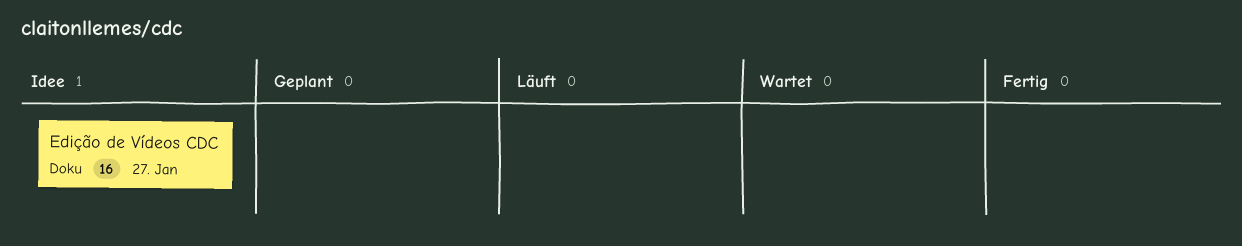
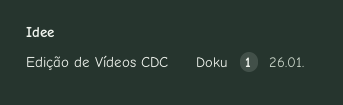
Edição de Vídeos CDC, estimate: 16 -> 1
Edição de Vídeos CDC, due: Jan 27 -> Jan 26

